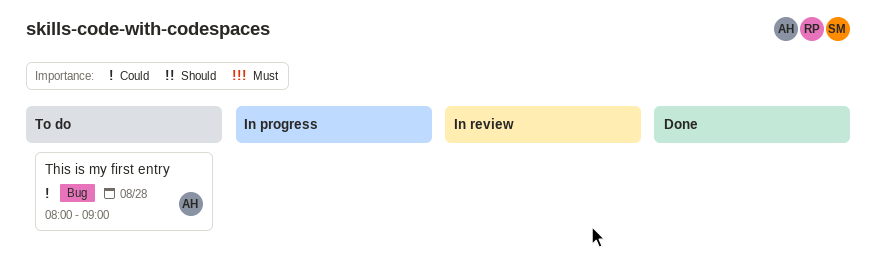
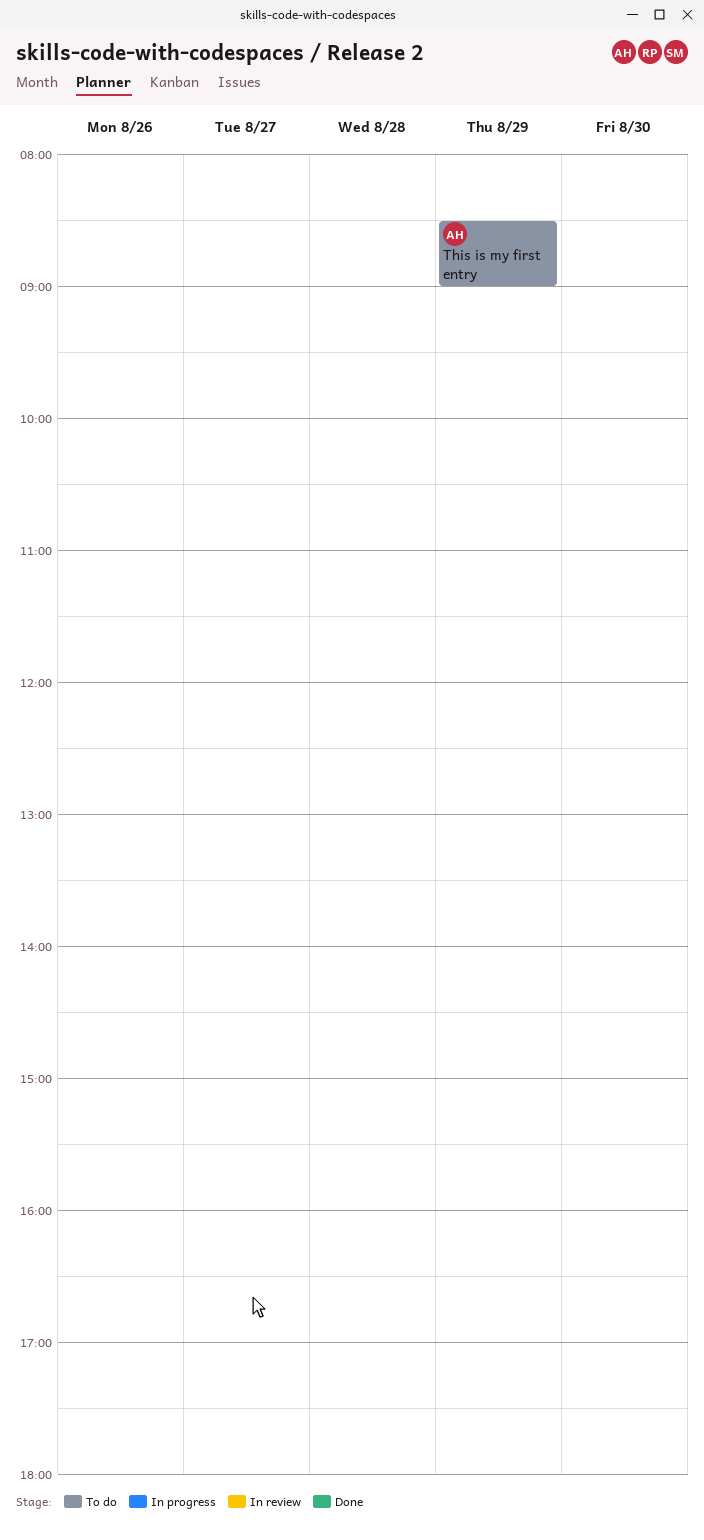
This is my first entry, day: Aug 28 -> Aug 29
This is my first entry, begins: 08:00 -> 08:30

